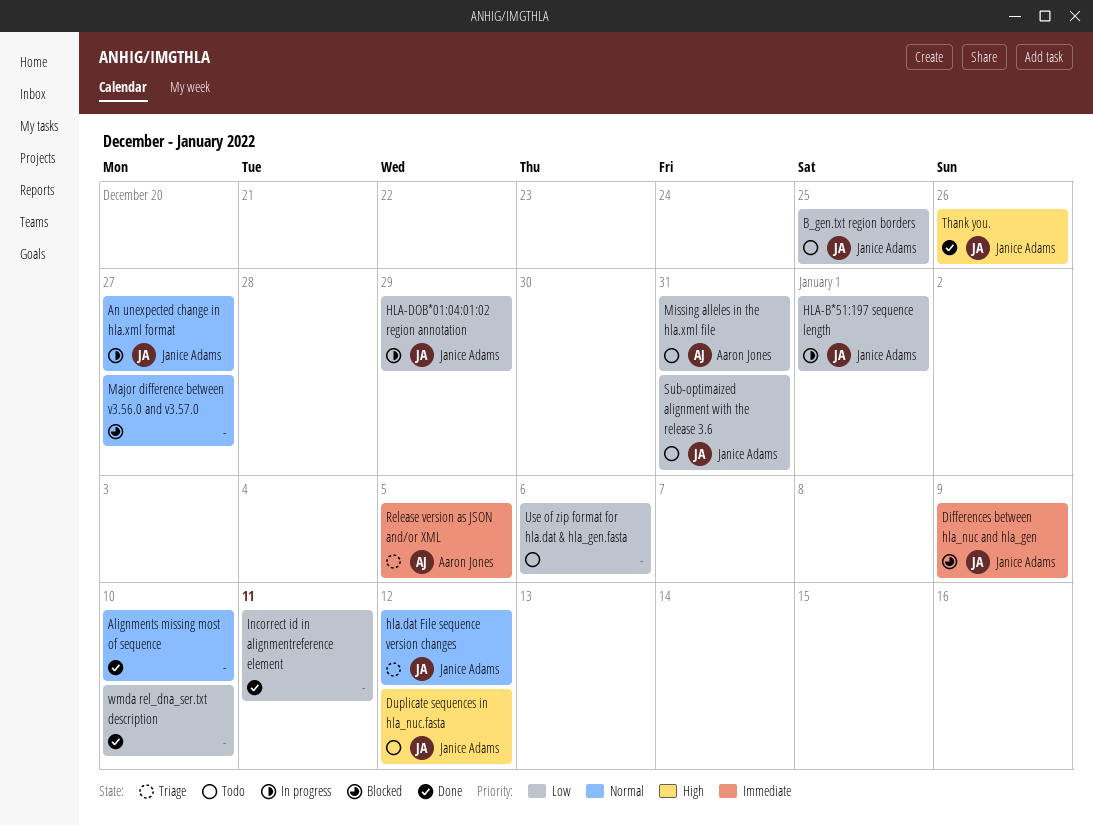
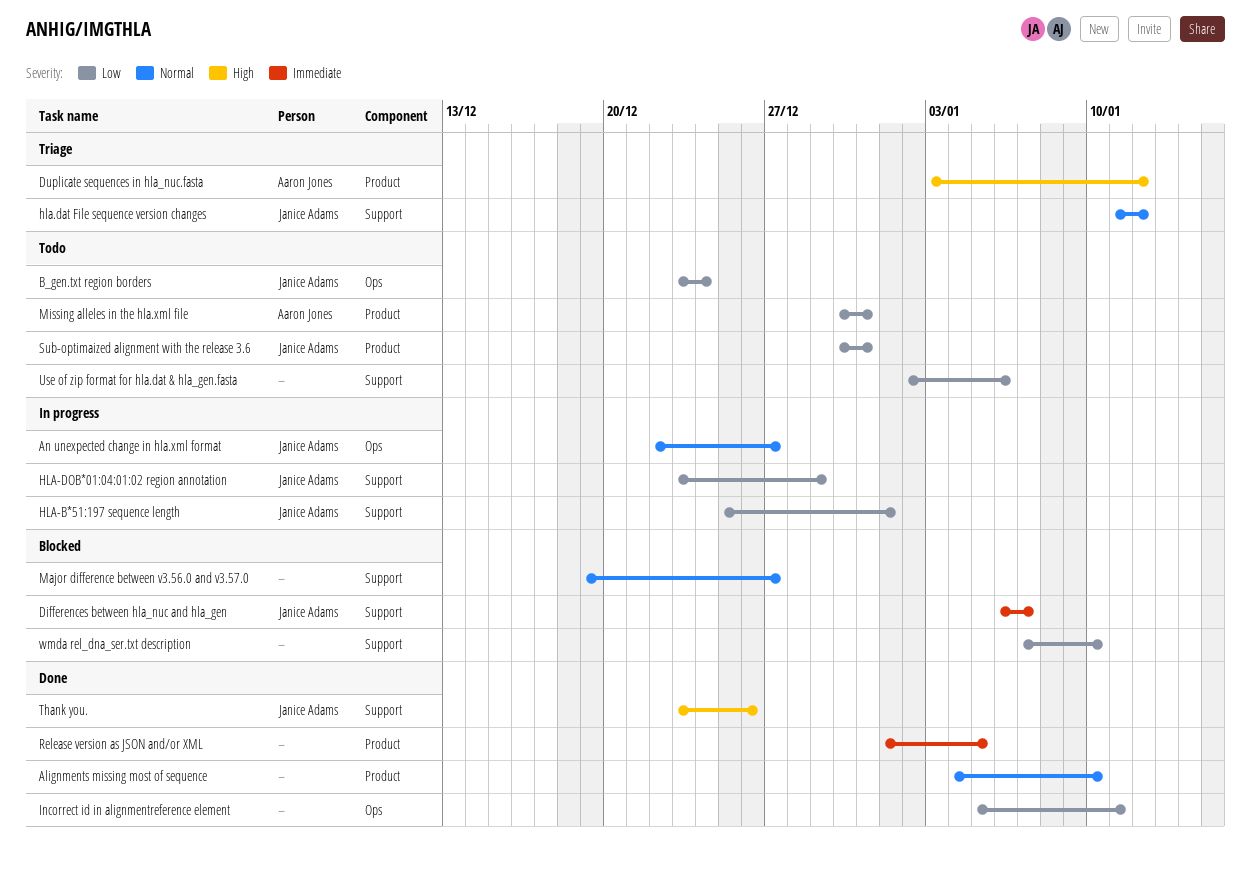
B_gen.txt region borders, due: Dec 25 -> Dec 24
Differences between hla_nuc and hla_gen, due: Jan 9 -> Jan 7
Duplicate sequences in hla_nuc.fasta, status: Todo -> Triage
Duplicate sequences in hla_nuc.fasta, owner: Janice Adams -> Aaron Jones
Release version as JSON and/or XML, status: Triage -> Done
Release version as JSON and/or XML, owner: Aaron Jones -> none
wmda rel_dna_ser.txt description, status: Done -> Blocked

